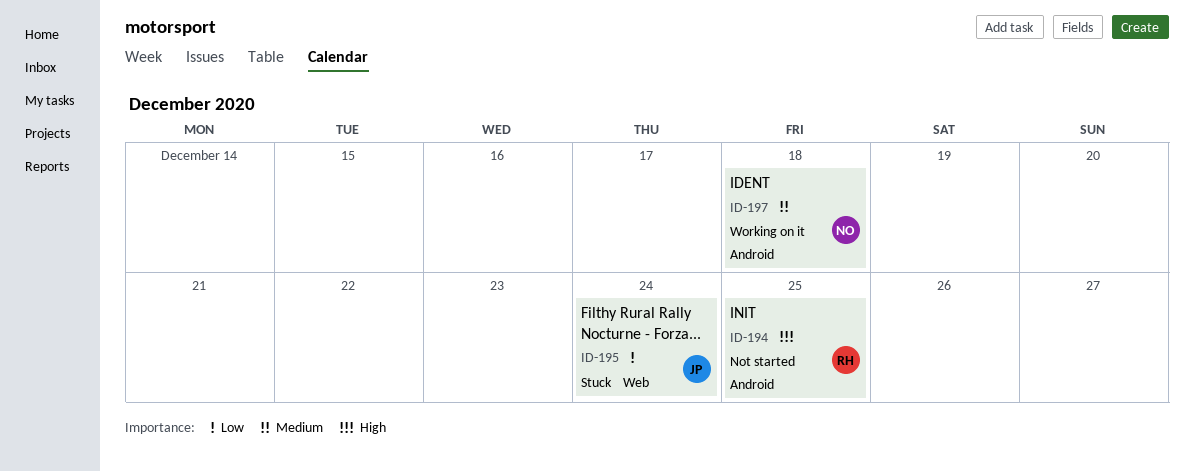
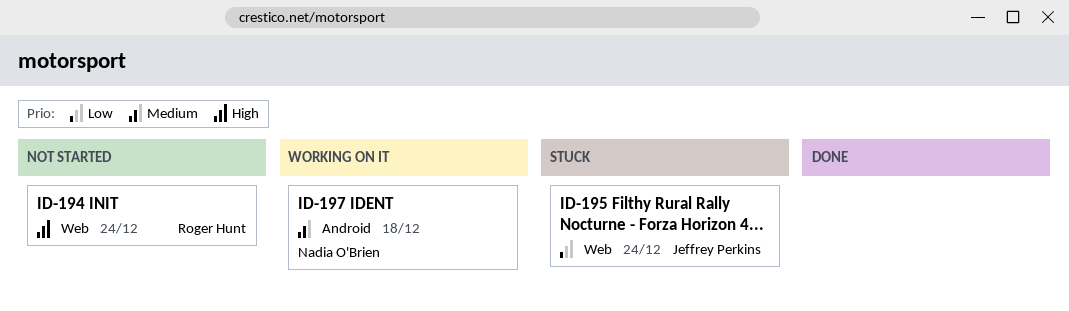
ID-194, label: Android -> Web
ID-194, due: Dec 25 -> Dec 24

